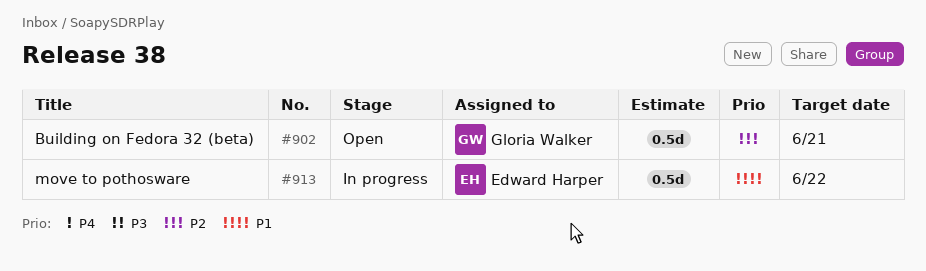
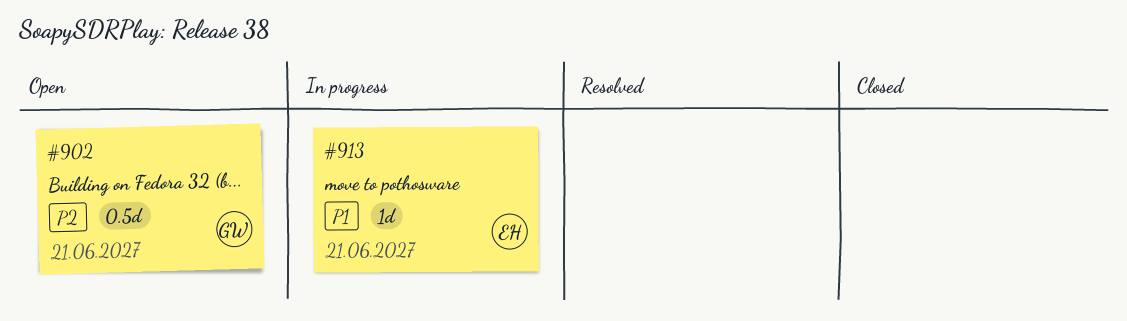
#913, estimate: 0.5d -> 1d
#913, due: Jun 22 -> Jun 21

